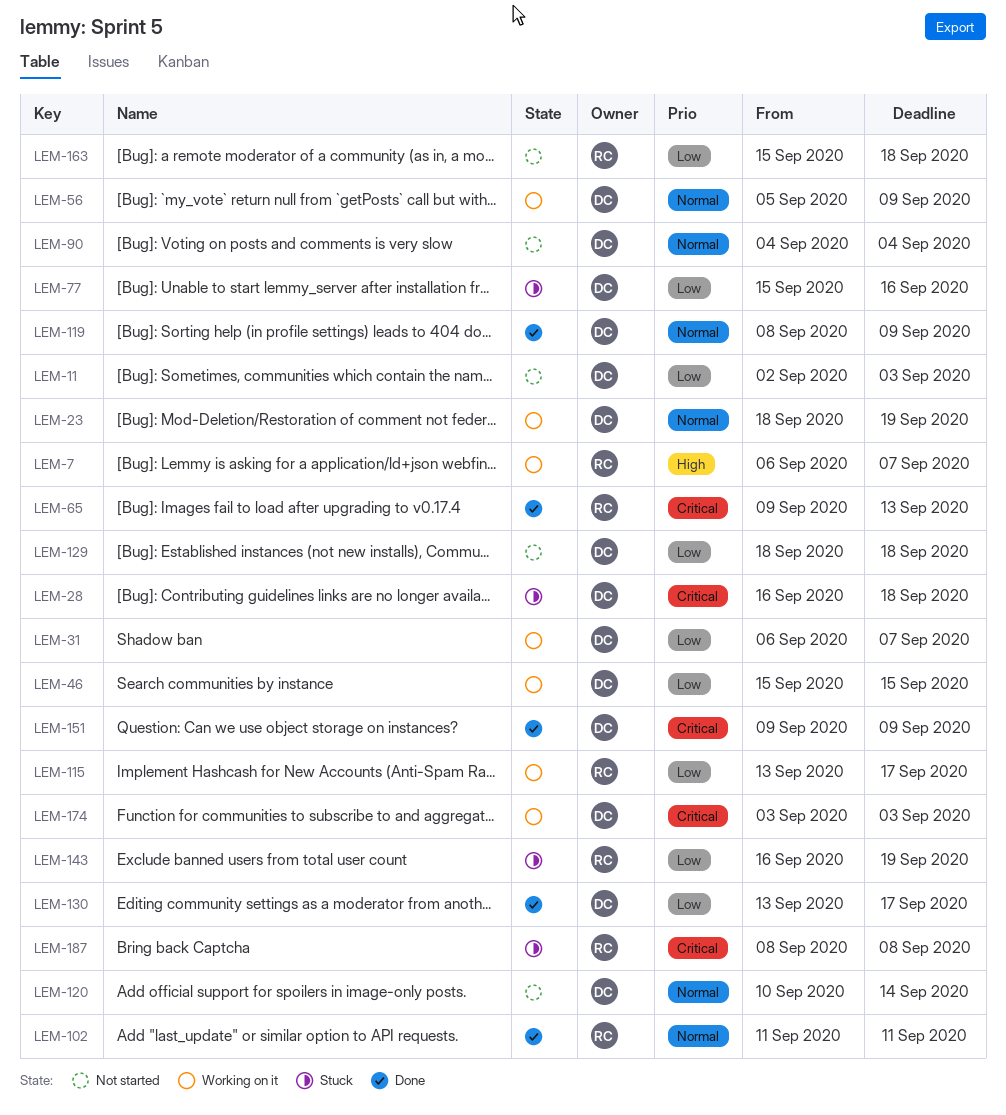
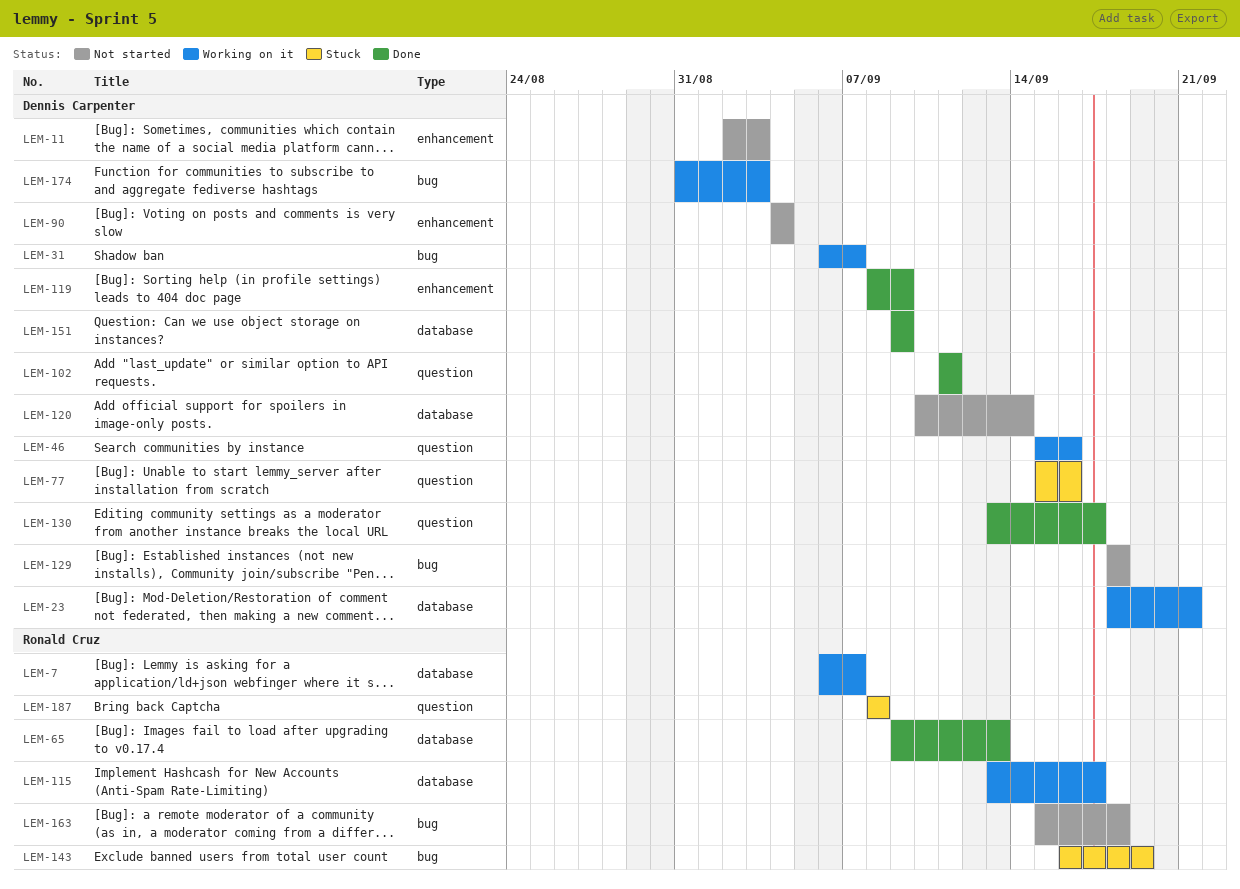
LEM-23, due: Sep 19 -> Sep 21
LEM-28: present -> none
LEM-46, due: Sep 15 -> Sep 16
LEM-56: present -> none
LEM-102, owner: Ronald Cruz -> Dennis Carpenter
LEM-174, start: Sep 3 -> Aug 31

